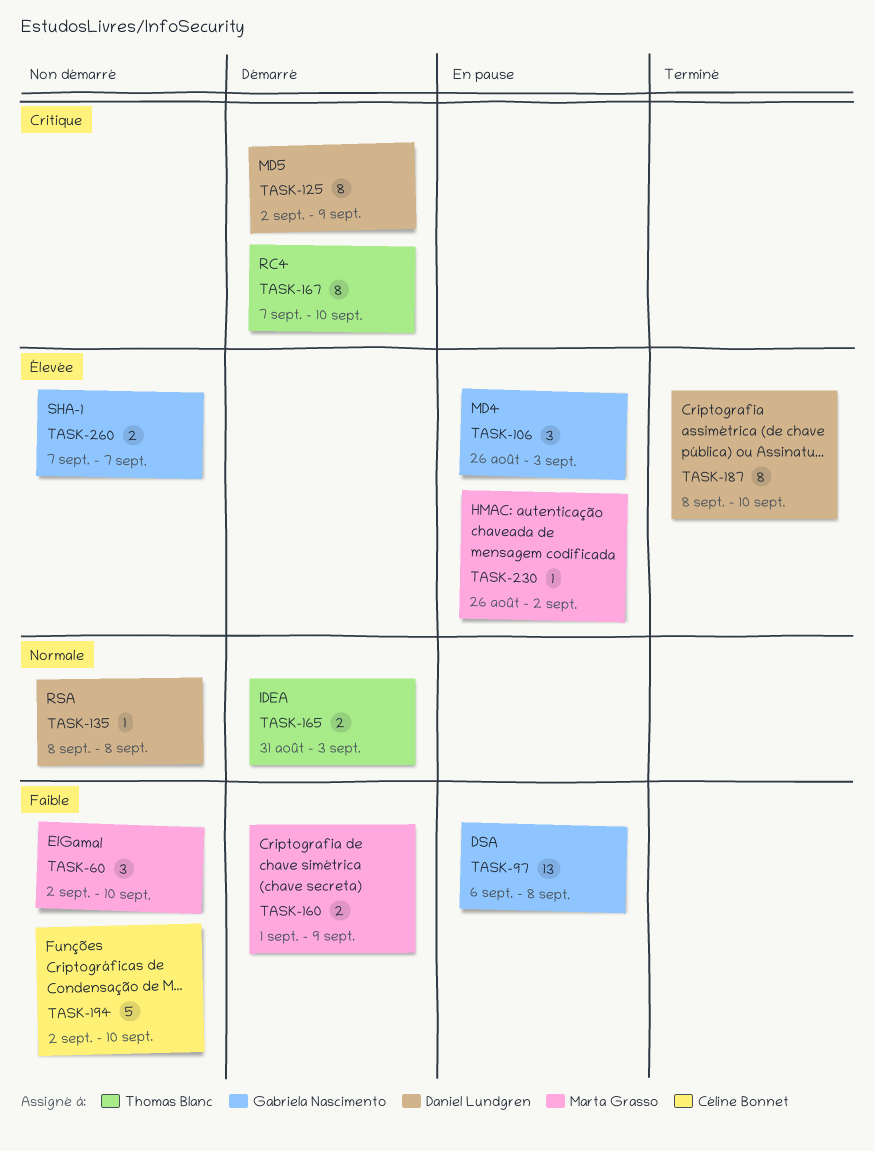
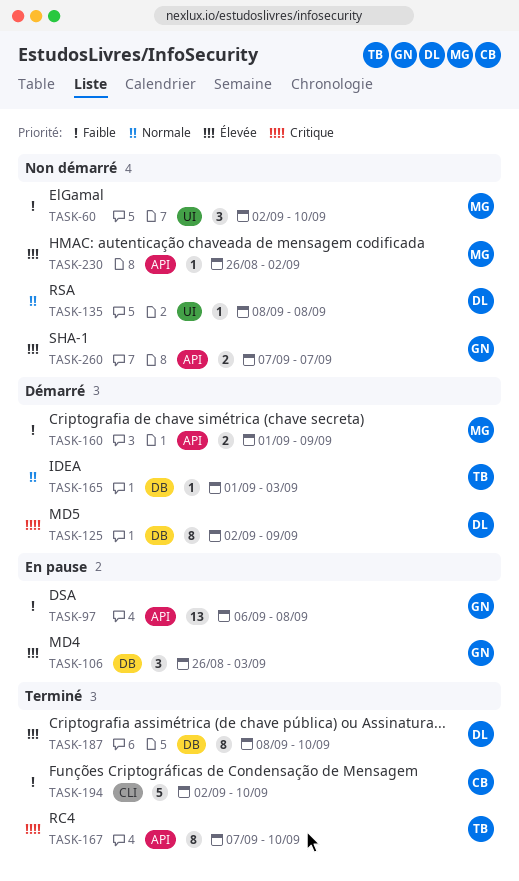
TASK-165, estimate: 2 -> 1
TASK-165, start: Aug 31 -> Sep 1
TASK-167, status: Démarré -> Terminé
TASK-194, status: Non démarré -> Terminé
TASK-230, status: En pause -> Non démarré

